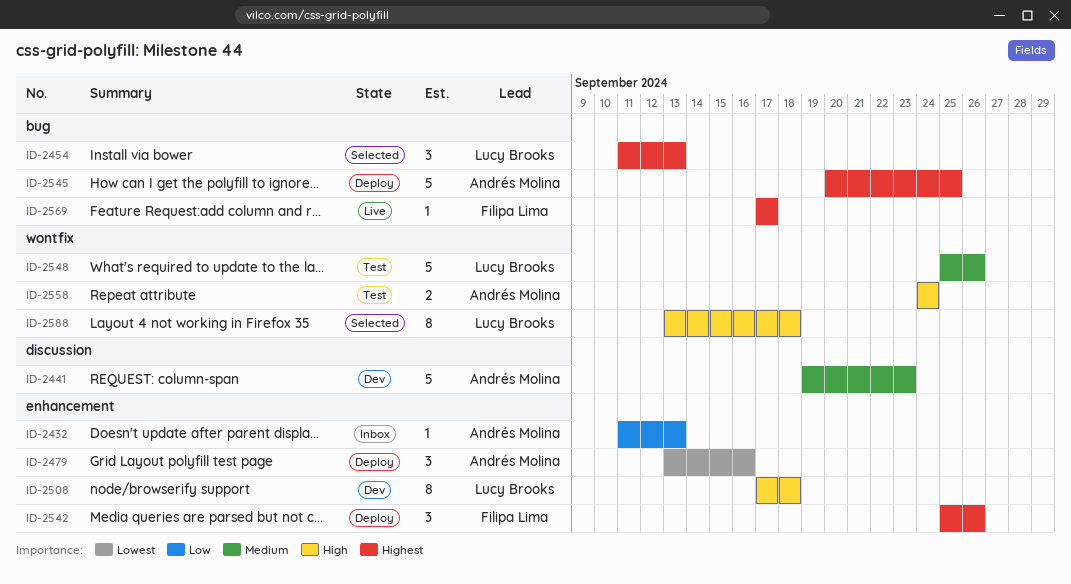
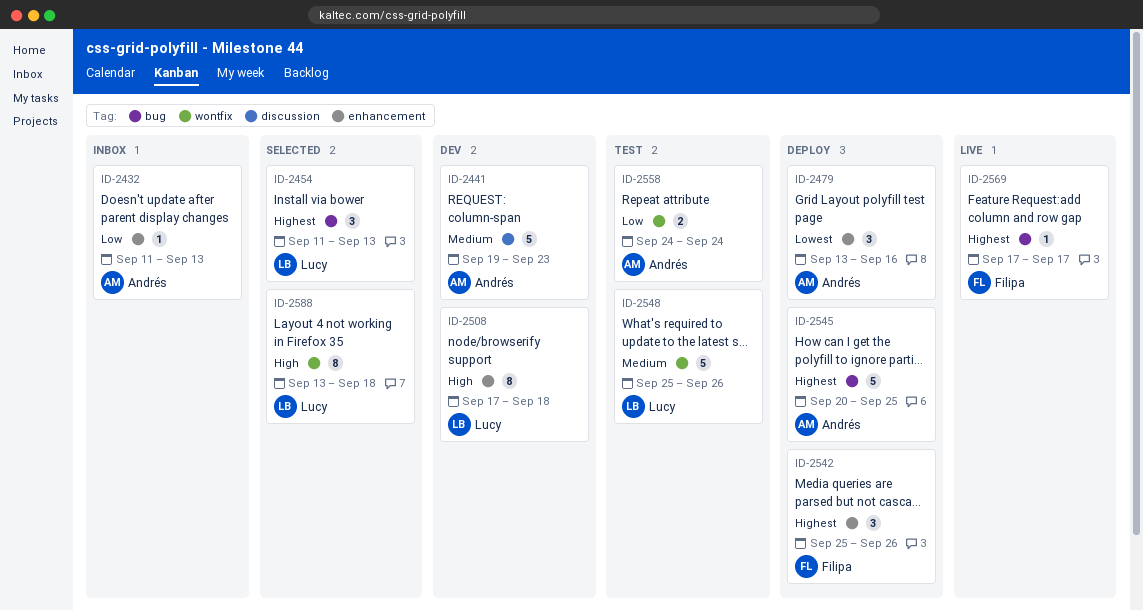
ID-2558, priority: High -> Low

